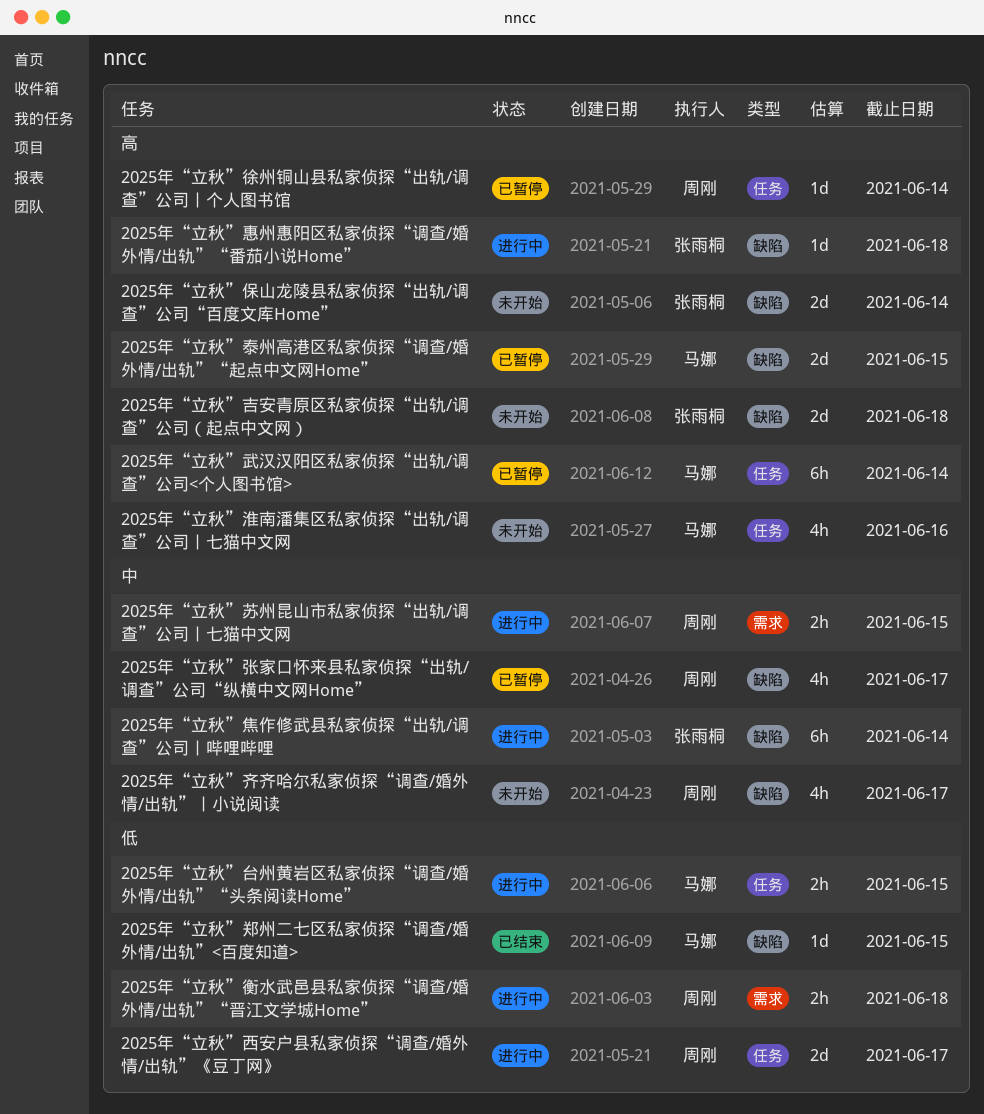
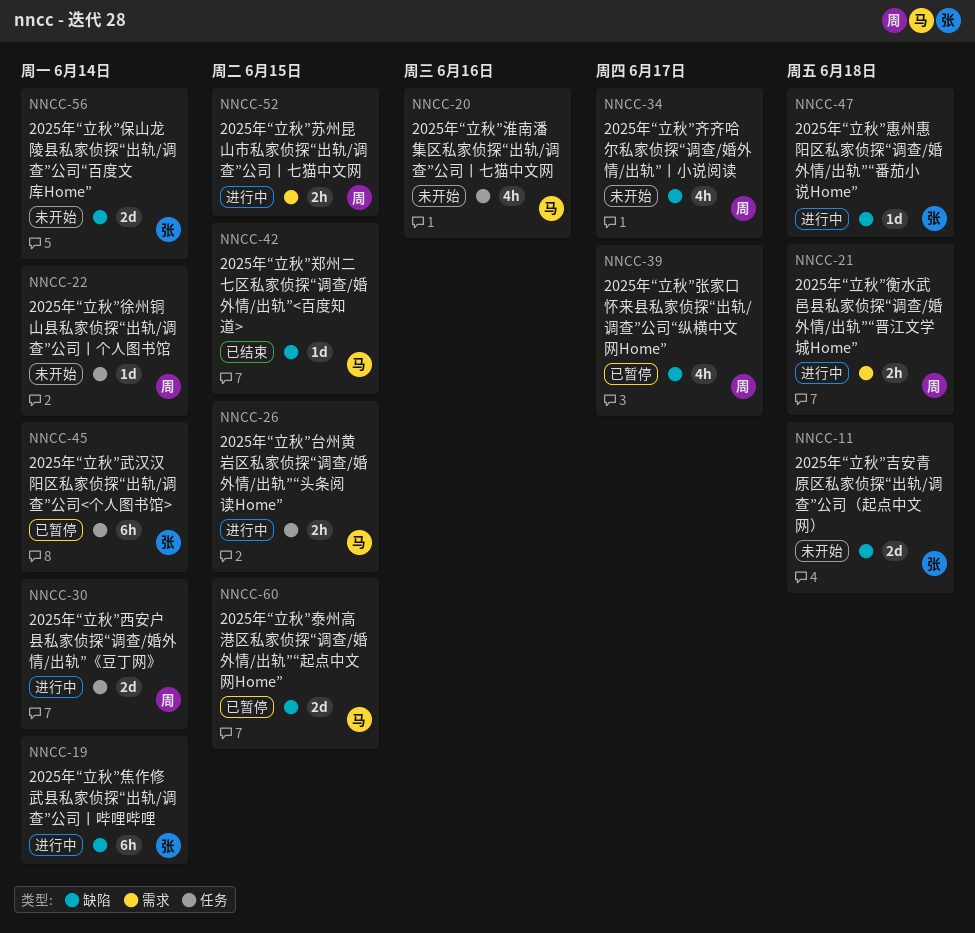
2025年“立秋”徐州铜山县私家侦探“出轨/调查”公司丨个人图书馆, status: 已暂停 -> 未开始
2025年“立秋”武汉汉阳区私家侦探“出轨/调查”公司<个人图书馆>, owner: 马娜 -> 张雨桐
2025年“立秋”西安户县私家侦探“调查/婚外情/出轨”《豆丁网》, due: Jun 17 -> Jun 14

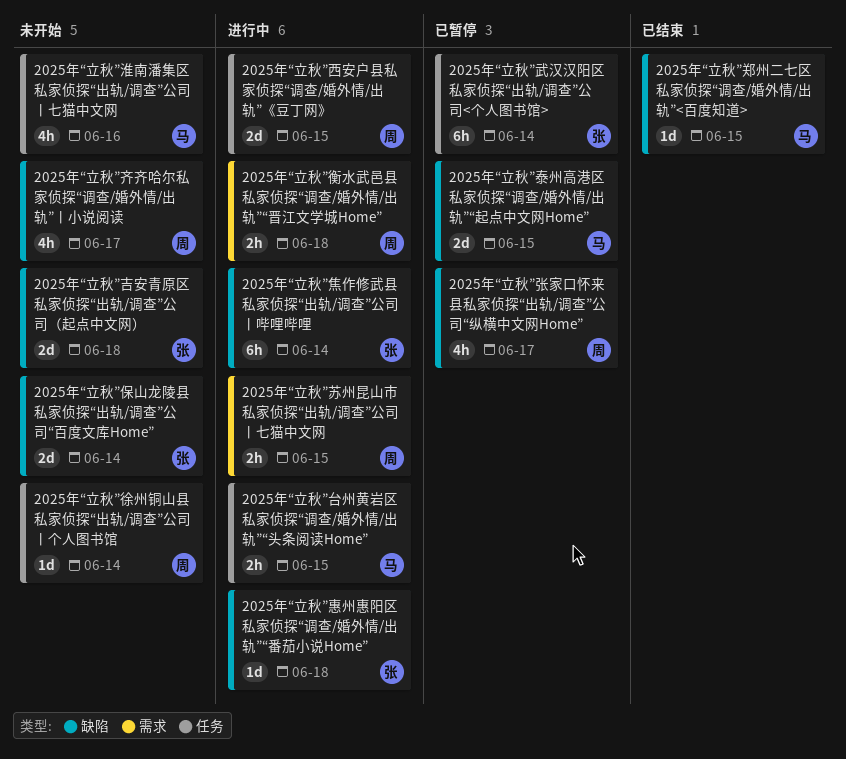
2025年“立秋”西安户县私家侦探“调查/婚外情/出轨”《豆丁网》, due: Jun 14 -> Jun 15

